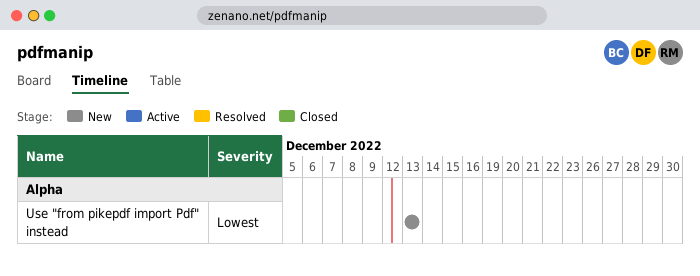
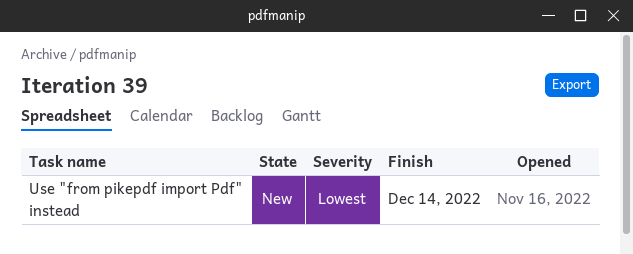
Use "from pikepdf import Pdf" instead, due: Dec 13 -> Dec 14

